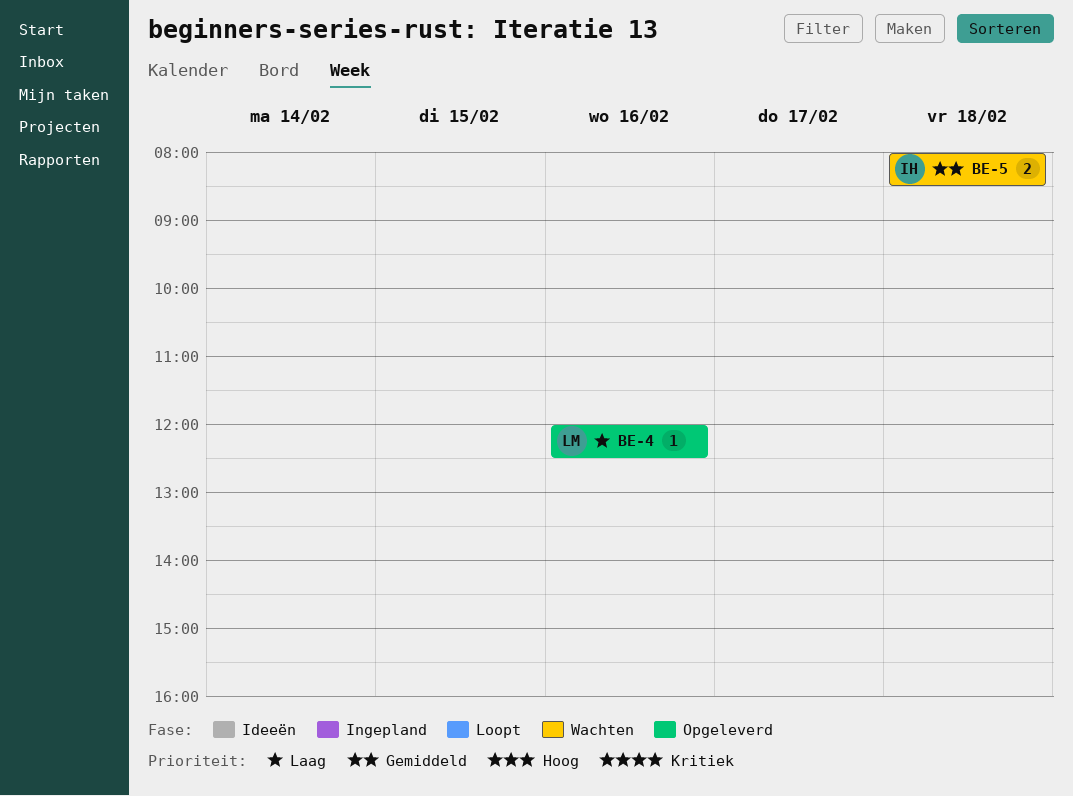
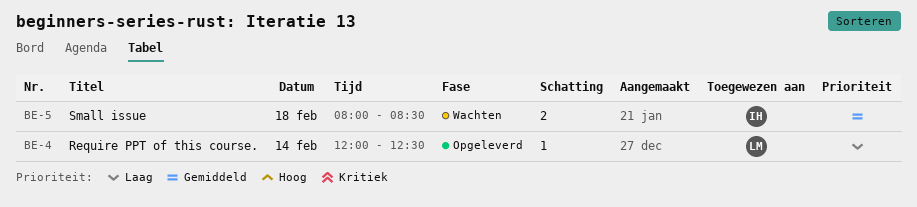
BE-4, day: Feb 16 -> Feb 14

